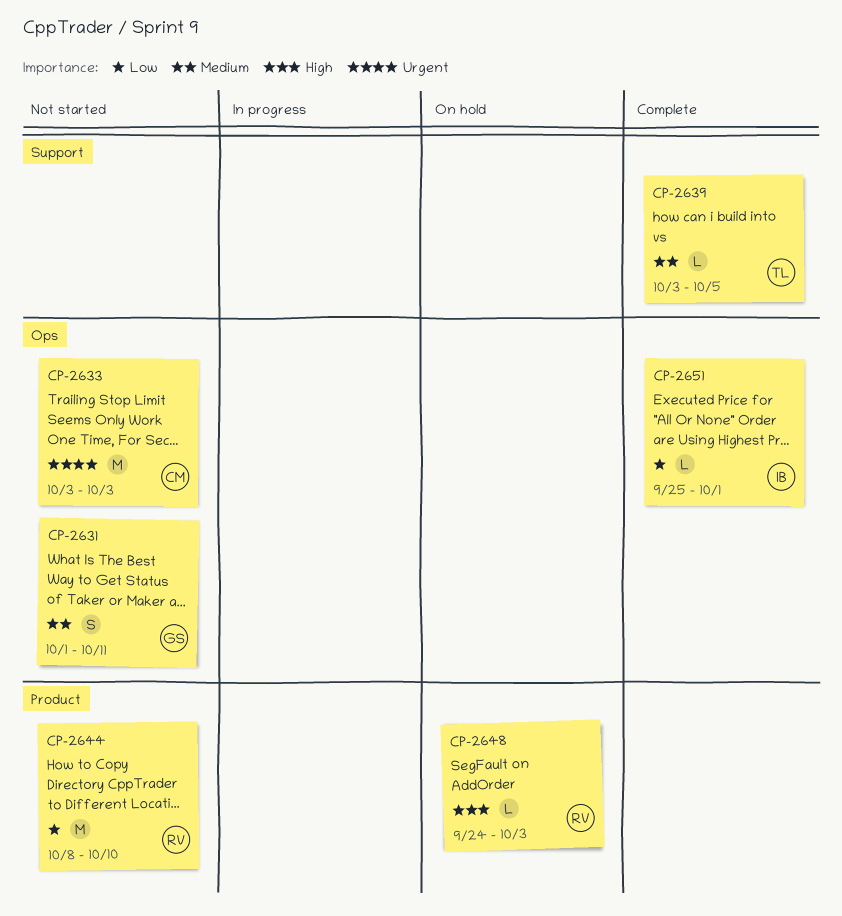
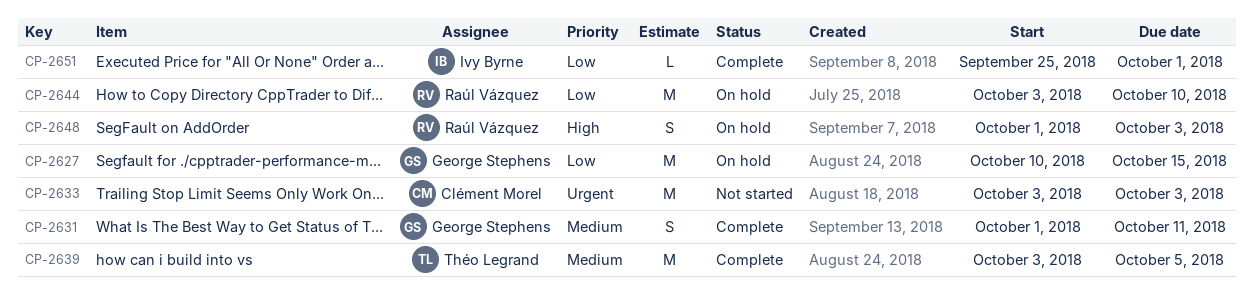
CP-2627: none -> present
CP-2631, status: Not started -> Complete
CP-2639, estimate: L -> M
CP-2644, status: Not started -> On hold
CP-2644, start: Oct 8 -> Oct 3
CP-2648, estimate: L -> S
CP-2648, start: Sep 24 -> Oct 1

